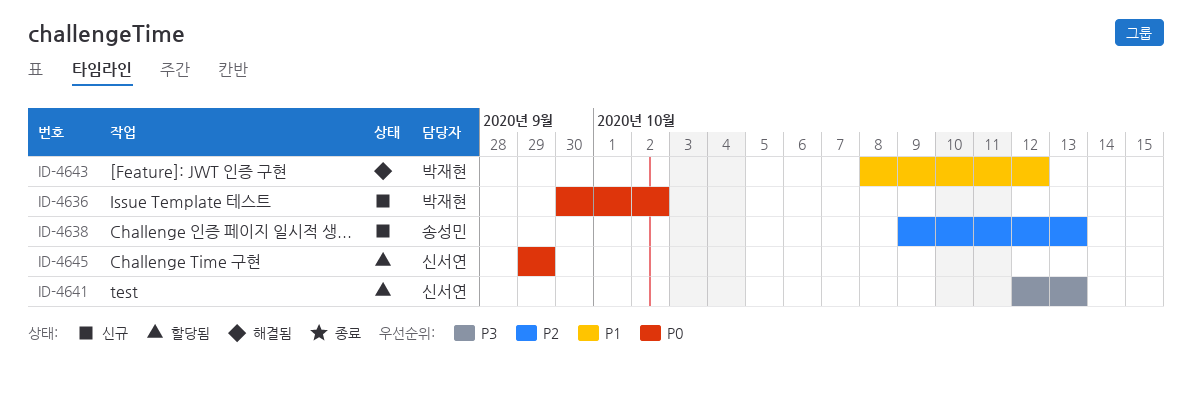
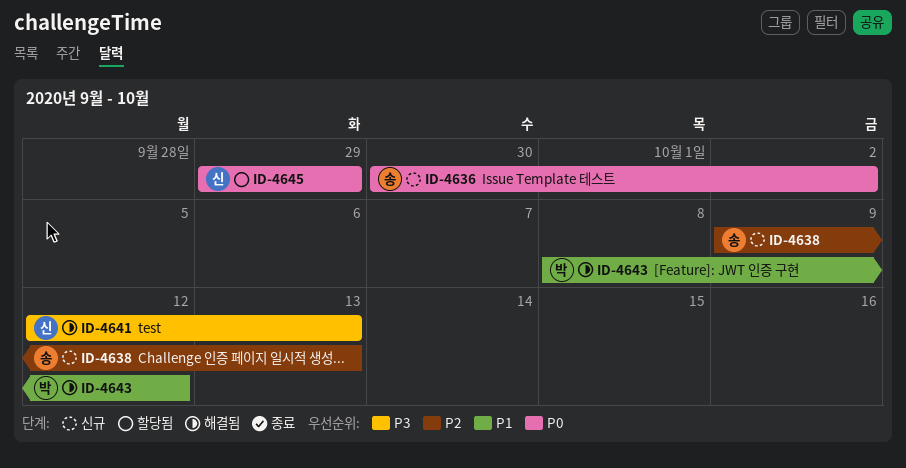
ID-4636, owner: 박재현 -> 송성민
ID-4641, status: 할당됨 -> 해결됨

